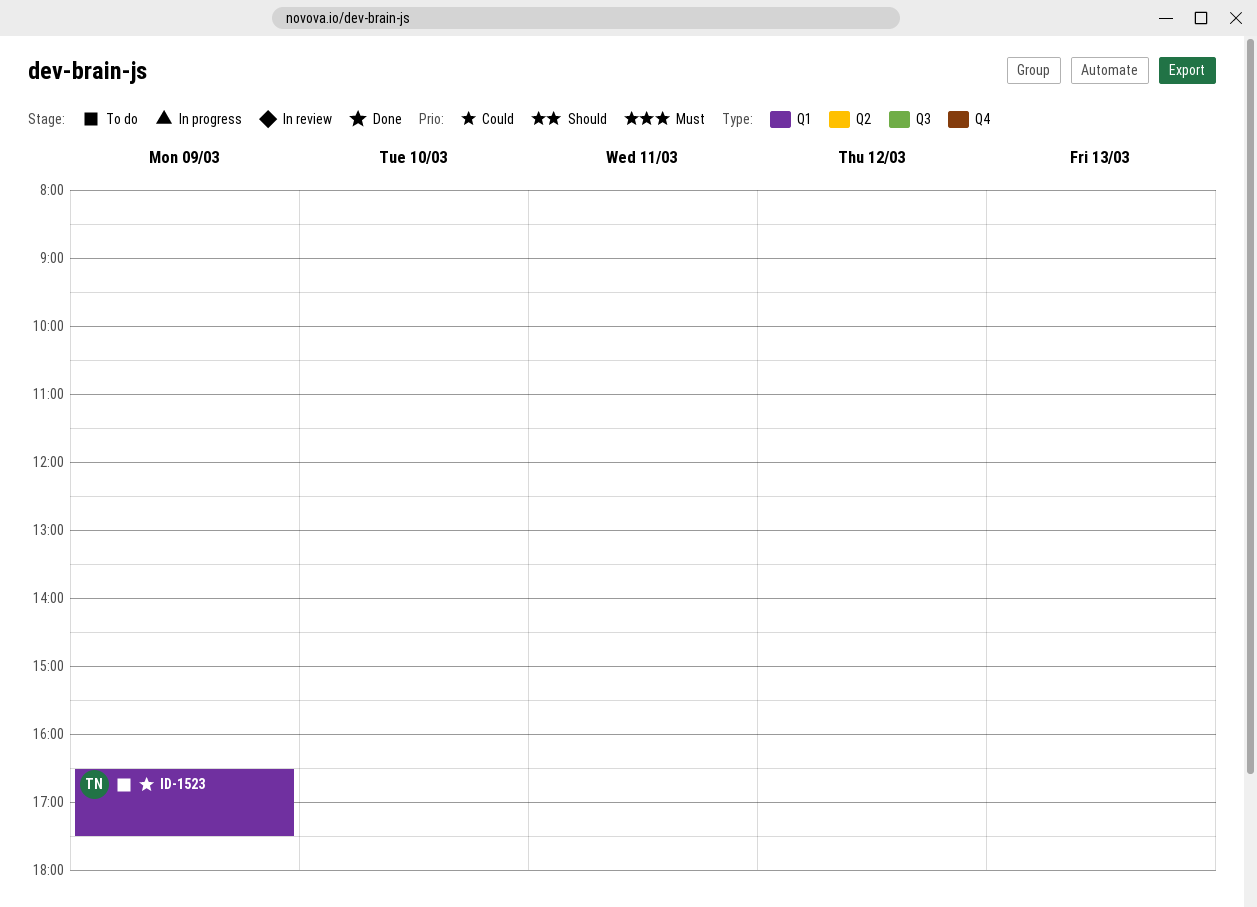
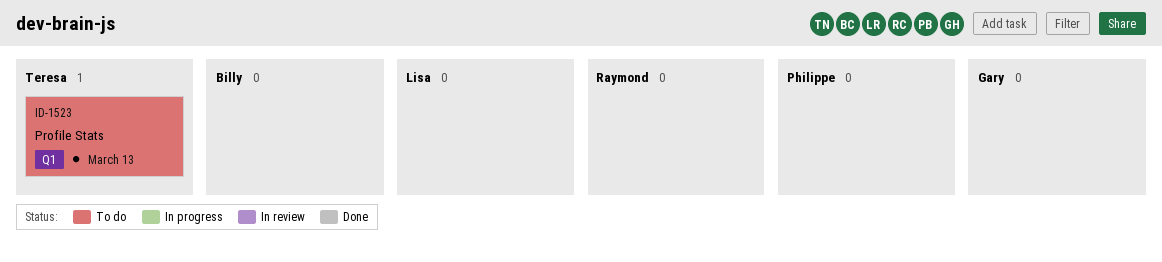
ID-1523, day: Mar 9 -> Mar 13

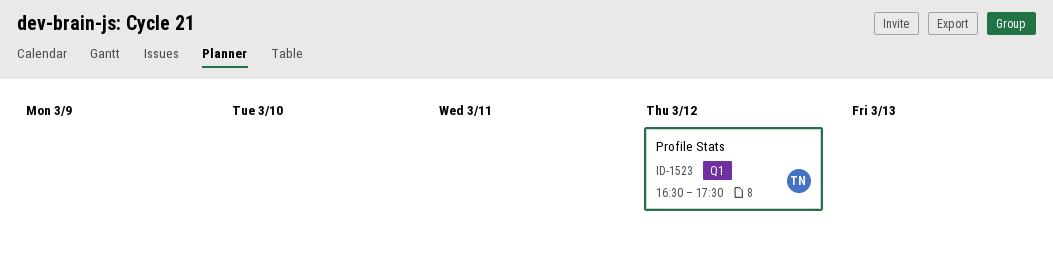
ID-1523, day: Mar 13 -> Mar 12

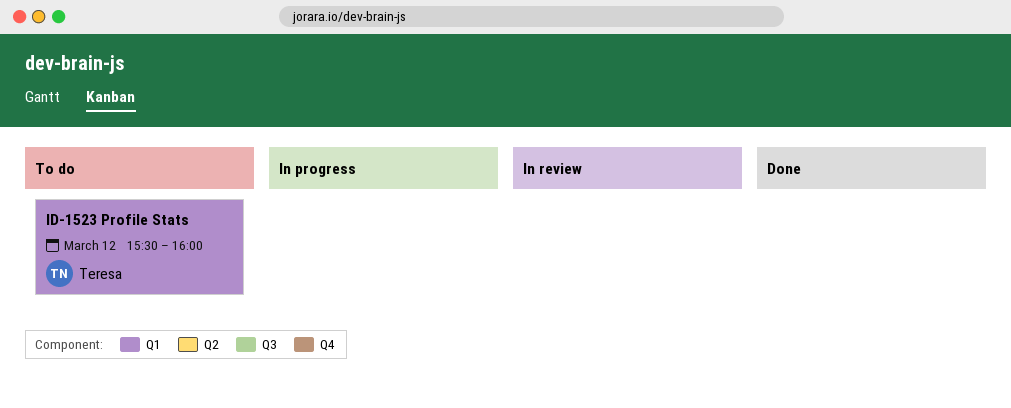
ID-1523, begins: 16:30 -> 15:30
ID-1523, ends: 17:30 -> 16:00

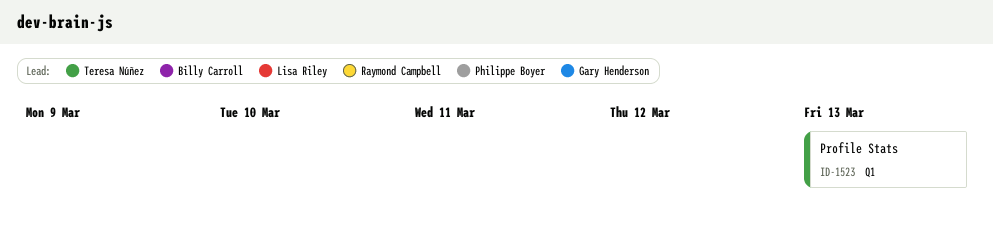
ID-1523, day: Mar 12 -> Mar 13

